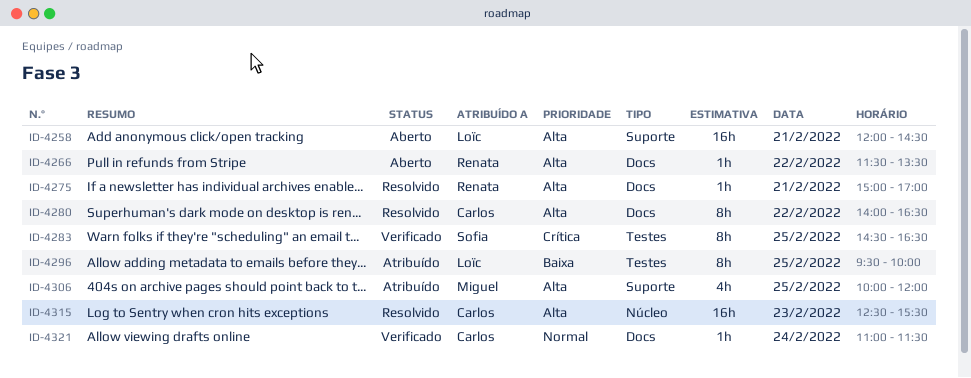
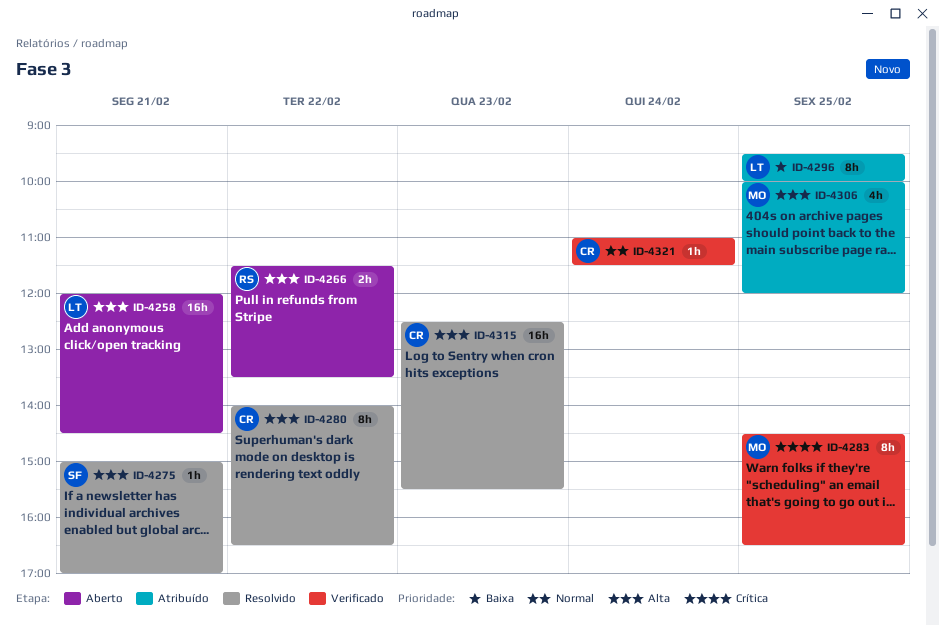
ID-4266, estimate: 1h -> 2h
ID-4275, owner: Renata -> Sofia
ID-4283, owner: Sofia -> Miguel

